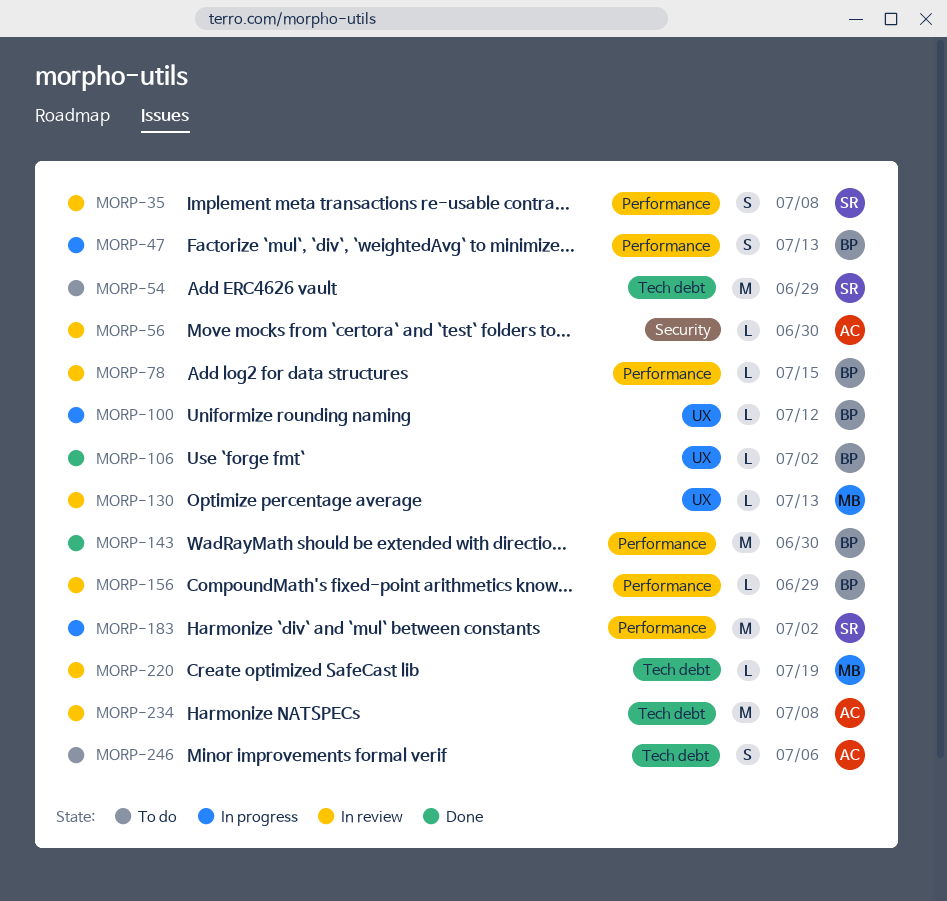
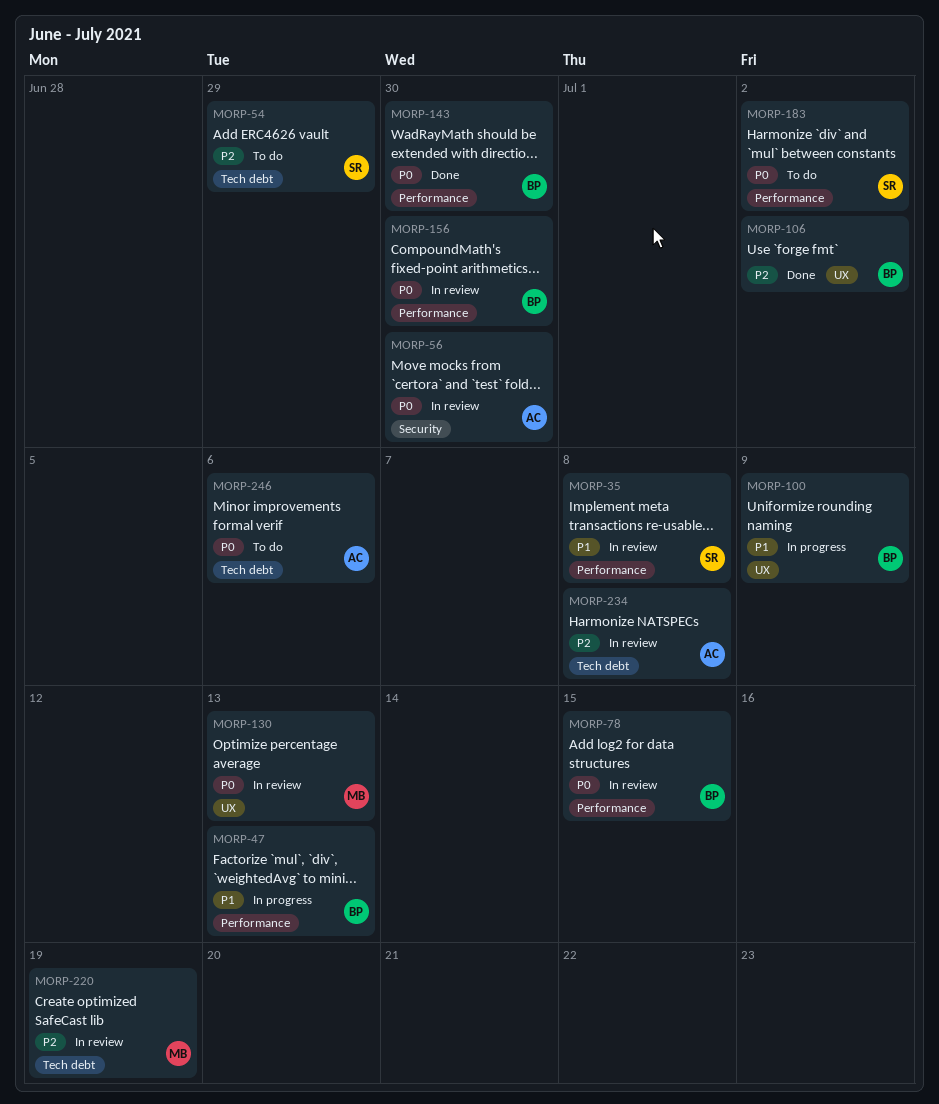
MORP-100, due: Jul 12 -> Jul 9
MORP-156, due: Jun 29 -> Jun 30
MORP-183, status: In progress -> To do

